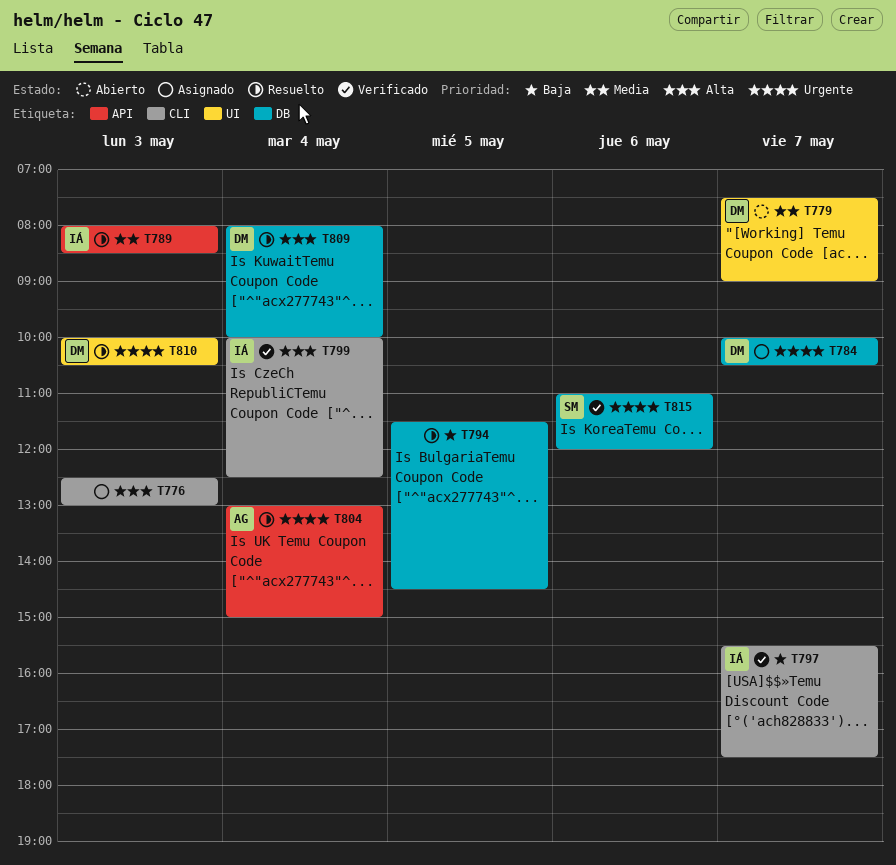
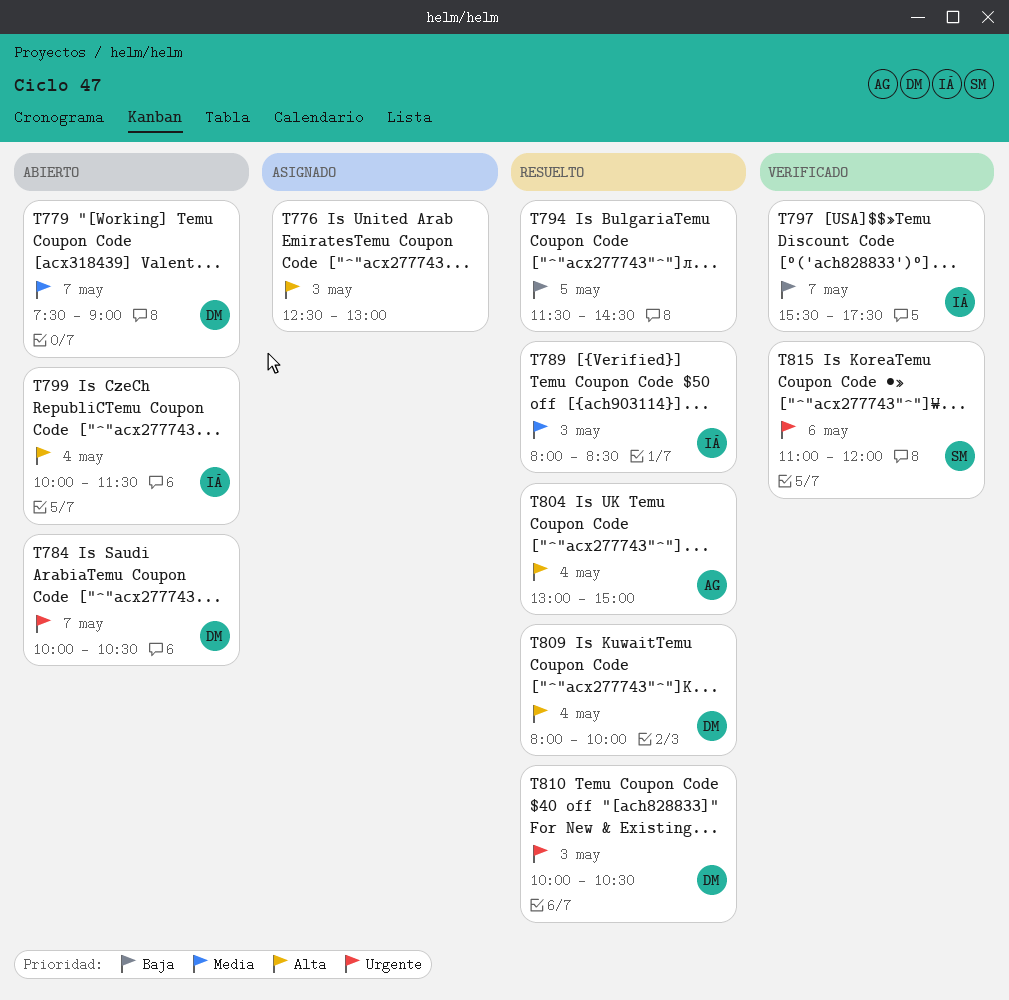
T784, status: Asignado -> Abierto
T799, status: Verificado -> Abierto
T799, ends: 12:30 -> 11:30
T804, priority: Urgente -> Alta

